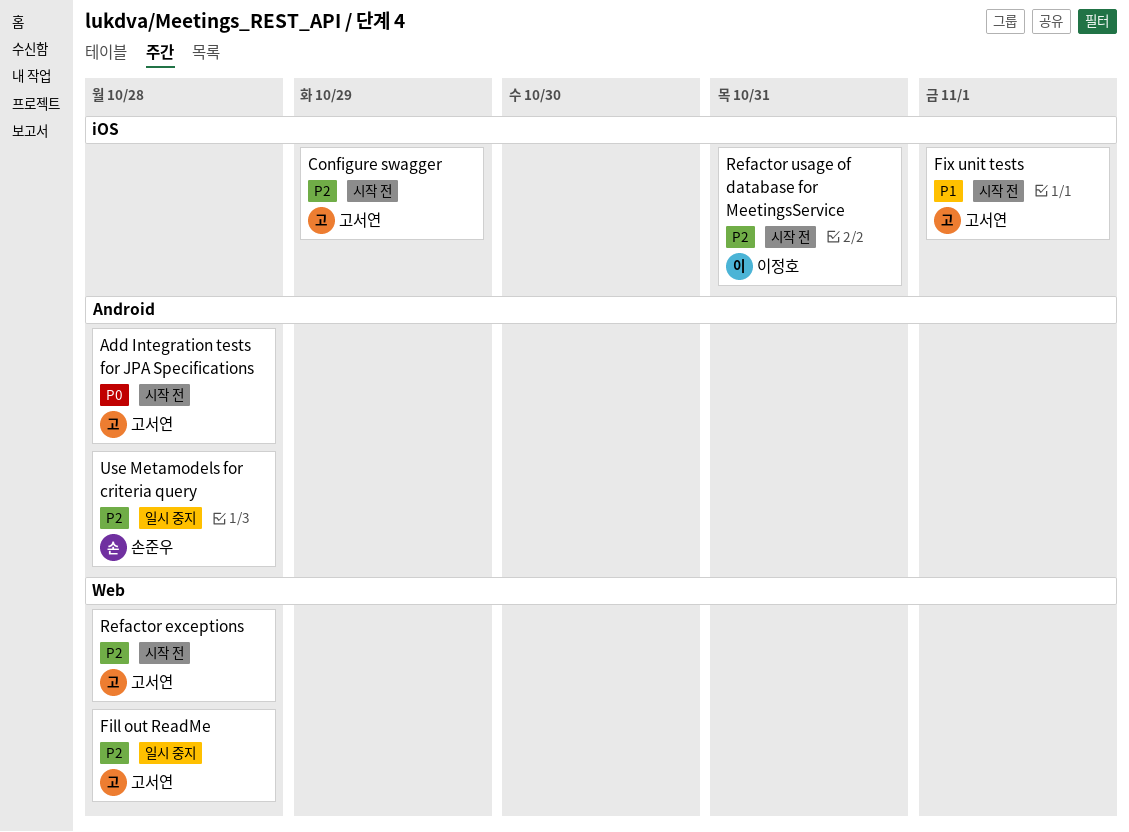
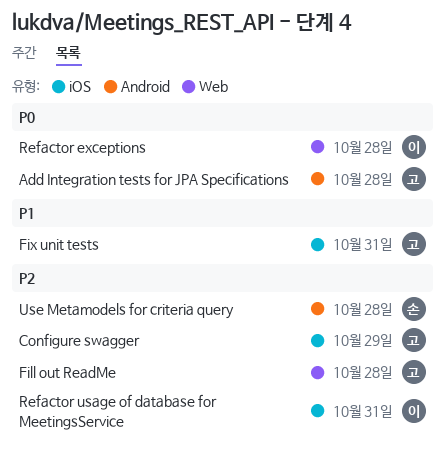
Fix unit tests, due: Nov 1 -> Oct 31
Refactor exceptions, owner: 고서연 -> 이정호
Refactor exceptions, priority: P2 -> P0

